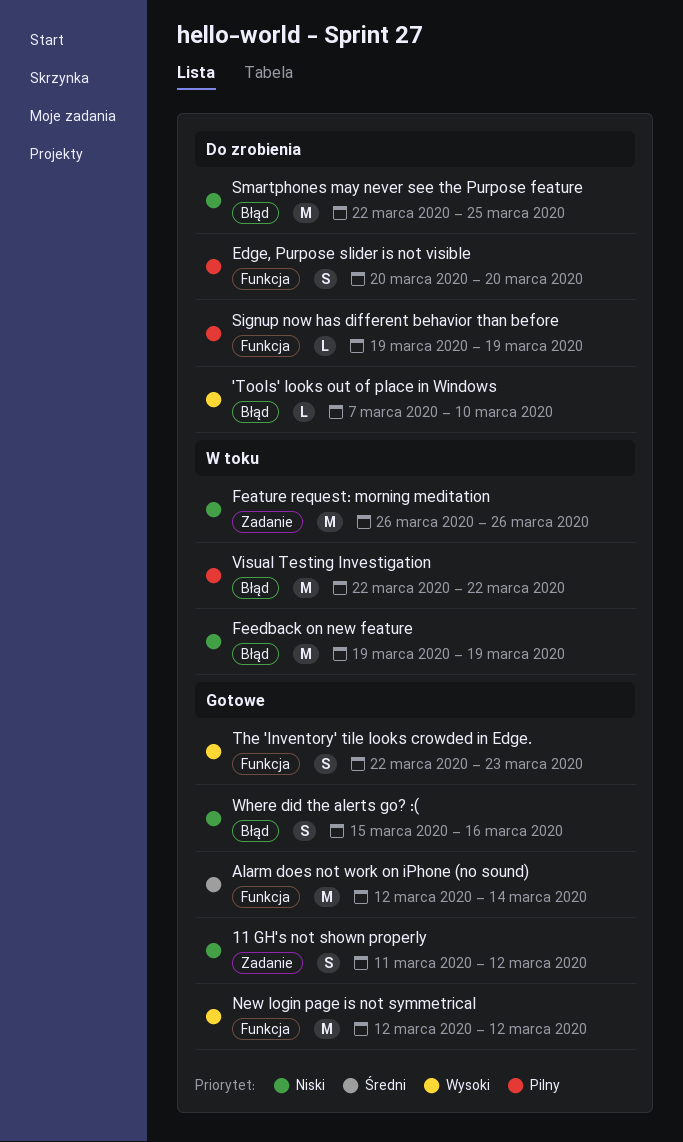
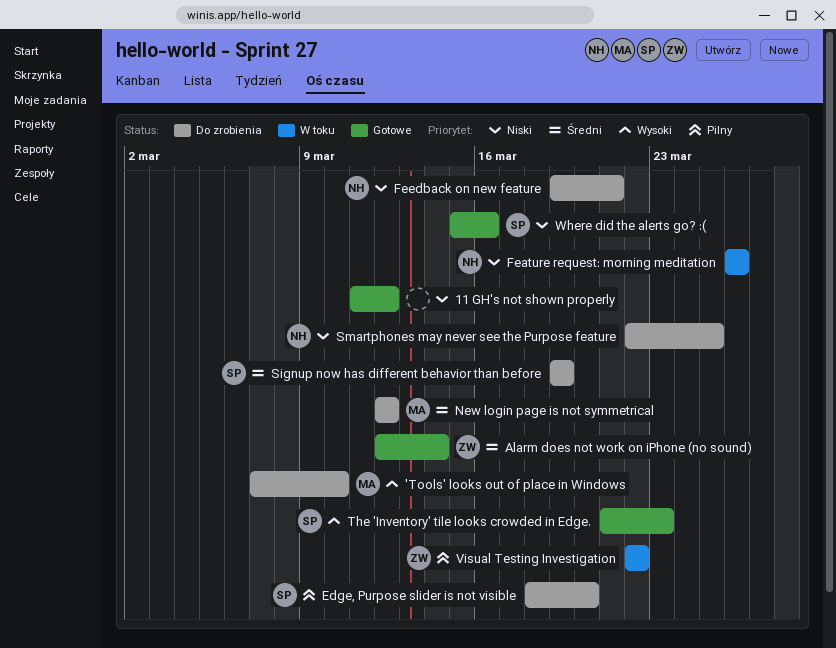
Edge, Purpose slider is not visible, start: Mar 20 -> Mar 18
Feedback on new feature, status: W toku -> Do zrobienia
Feedback on new feature, due: Mar 19 -> Mar 21
New login page is not symmetrical, status: Gotowe -> Do zrobienia
New login page is not symmetrical, priority: Wysoki -> Średni
Signup now has different behavior than before, priority: Pilny -> Średni
The 'Inventory' tile looks crowded in Edge., start: Mar 22 -> Mar 21

